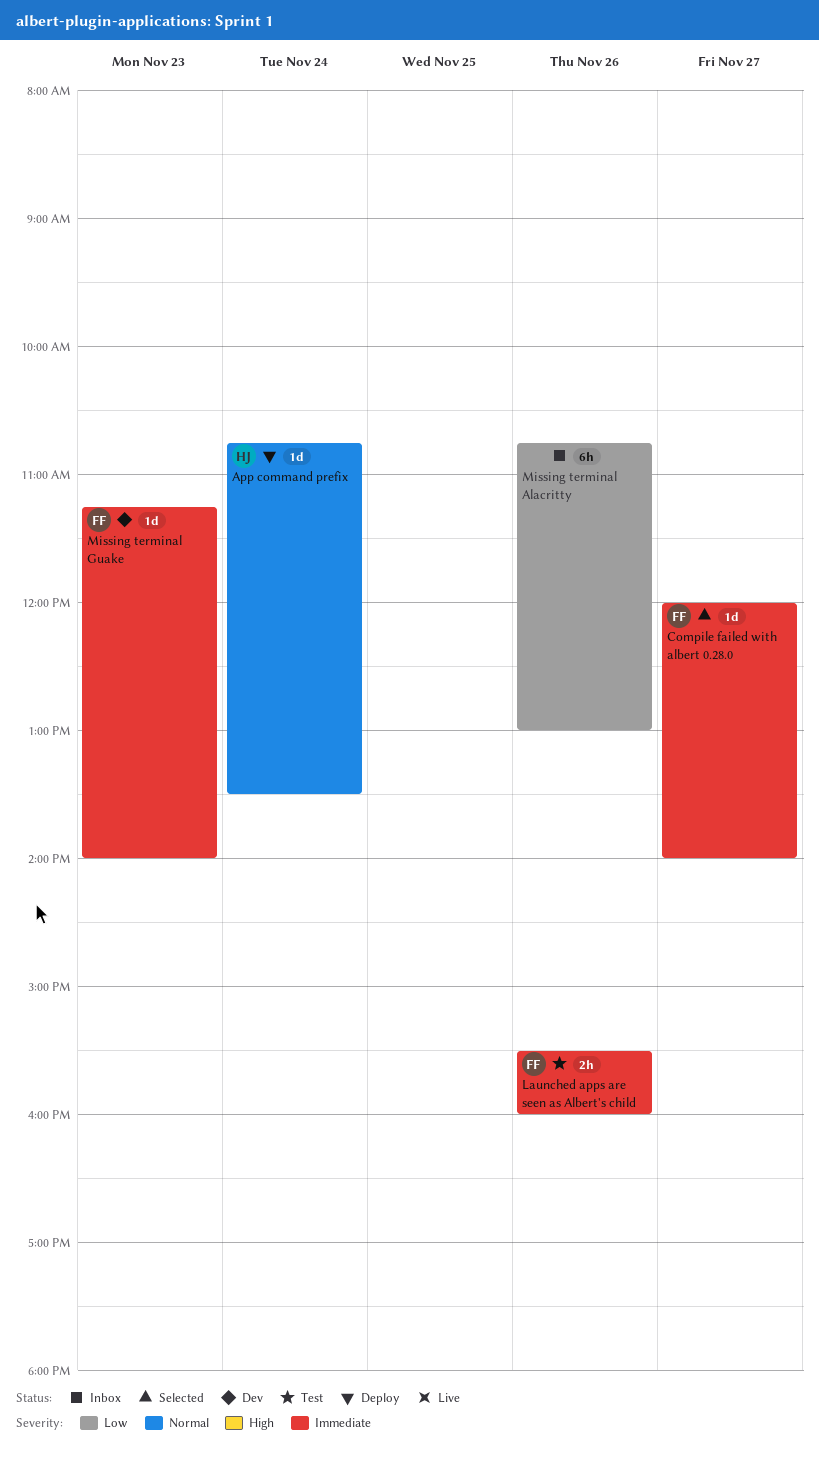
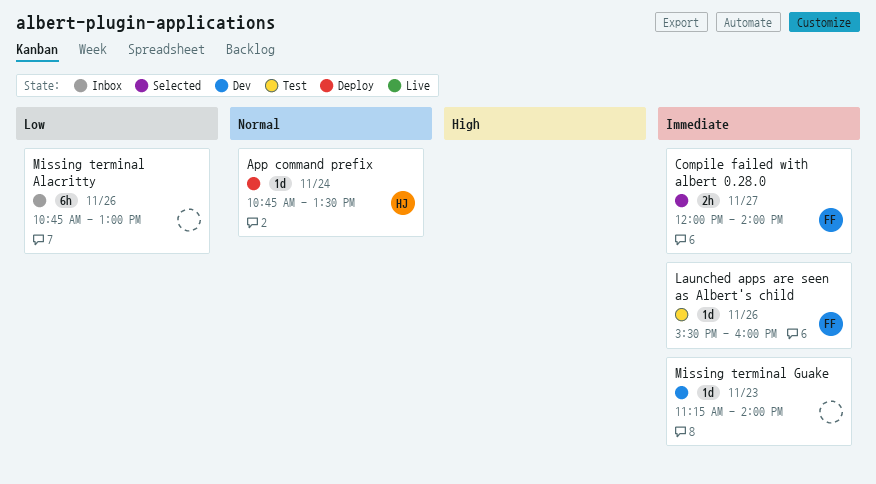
Compile failed with albert 0.28.0, estimate: 1d -> 2h
Launched apps are seen as Albert's child, estimate: 2h -> 1d
Missing terminal Guake, owner: FF -> none

